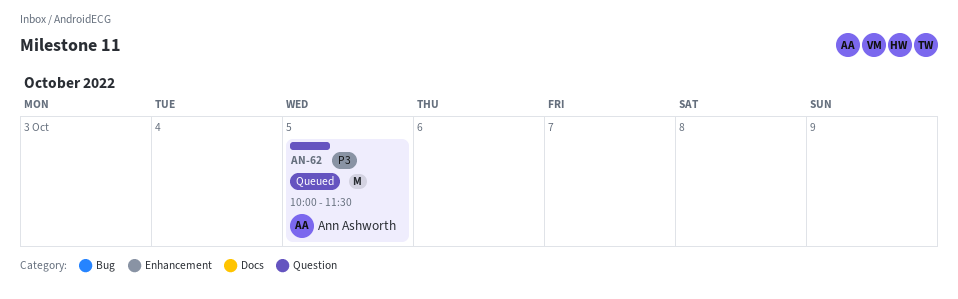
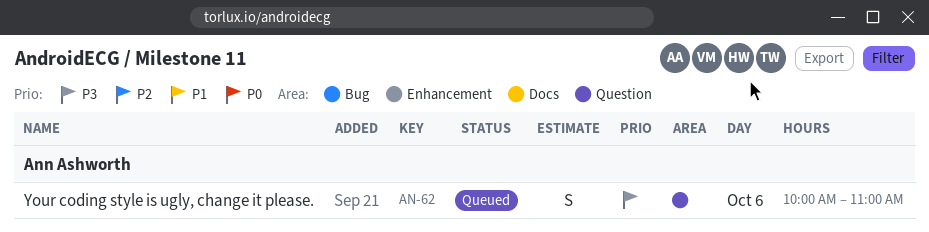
AN-62, estimate: M -> S
AN-62, day: Oct 5 -> Oct 6
AN-62, ends: 11:30 -> 11:00

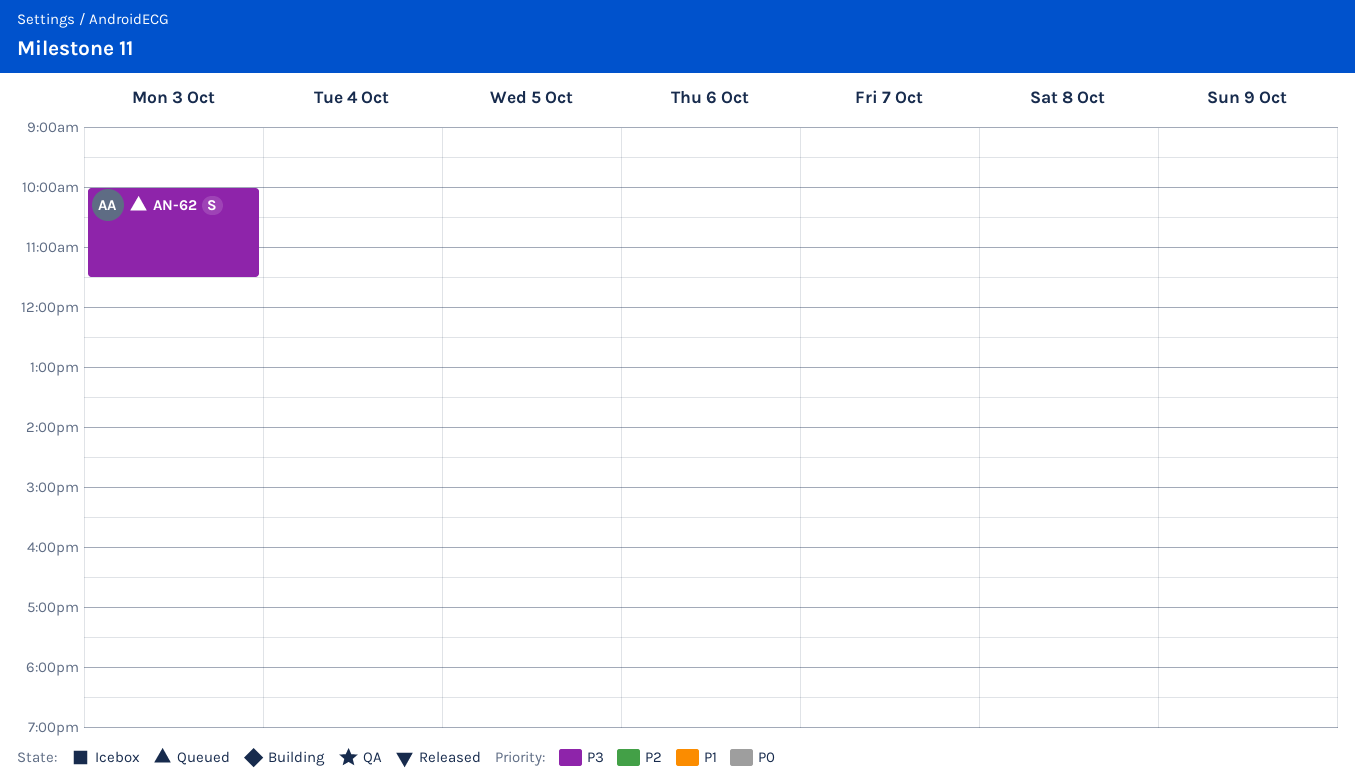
AN-62, day: Oct 6 -> Oct 3
AN-62, ends: 11:00 -> 11:30

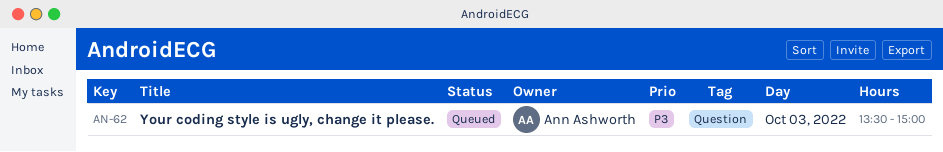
AN-62, begins: 10:00 -> 13:30
AN-62, ends: 11:30 -> 15:00

